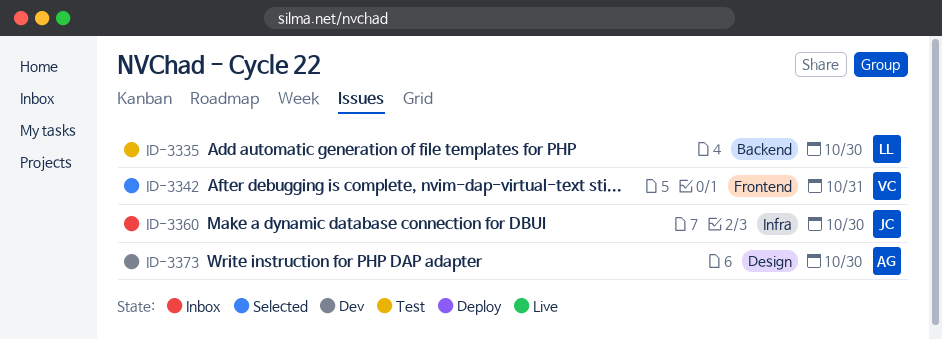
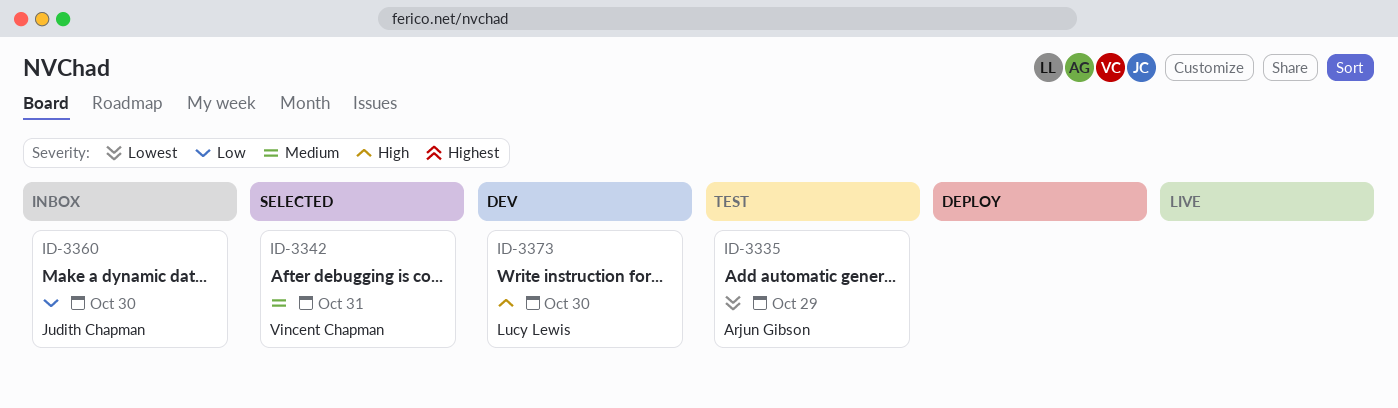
ID-3335, owner: Lucy Lewis -> Arjun Gibson
ID-3335, due: Oct 30 -> Oct 29
ID-3373, owner: Arjun Gibson -> Lucy Lewis

